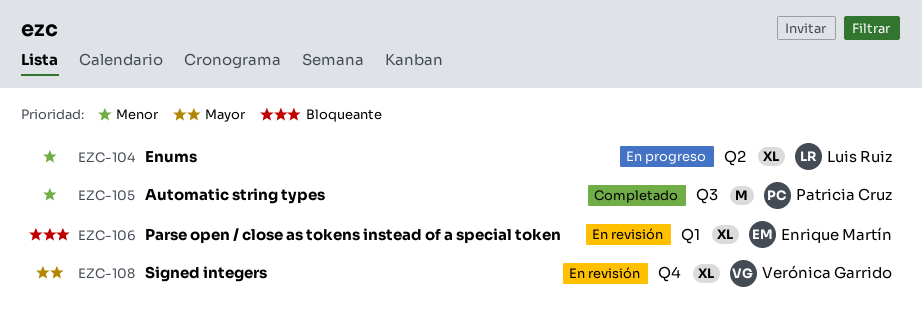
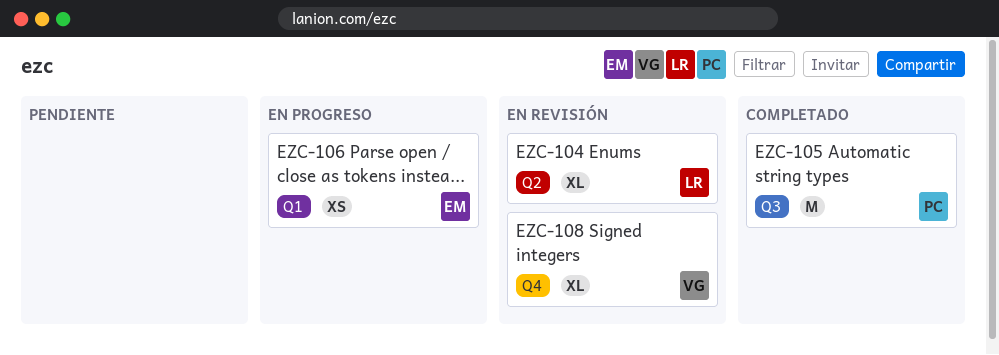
EZC-104, status: En progreso -> En revisión
EZC-106, status: En revisión -> En progreso
EZC-106, estimate: XL -> XS

